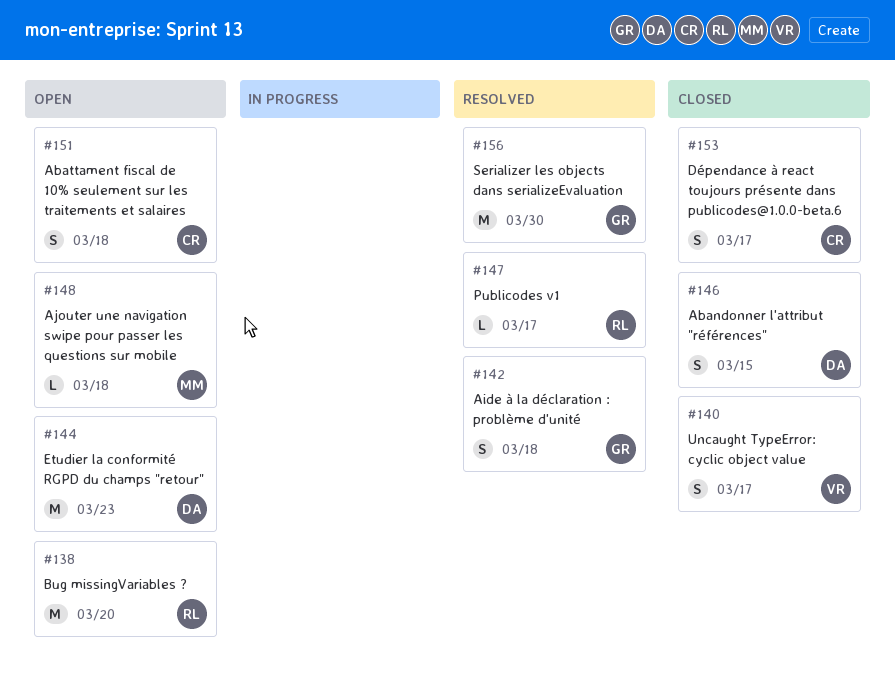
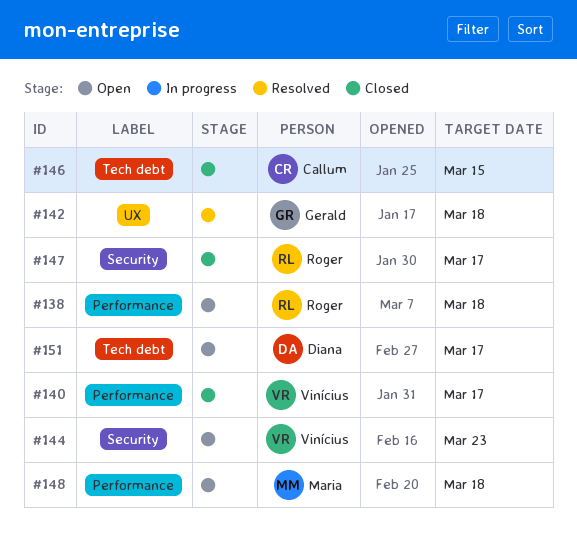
#138, due: Mar 20 -> Mar 18
#144, owner: Diana -> Vinícius
#146, owner: Diana -> Callum
#147, status: Resolved -> Closed
#151, owner: Callum -> Diana
#151, due: Mar 18 -> Mar 17
#153: present -> none
#156: present -> none

